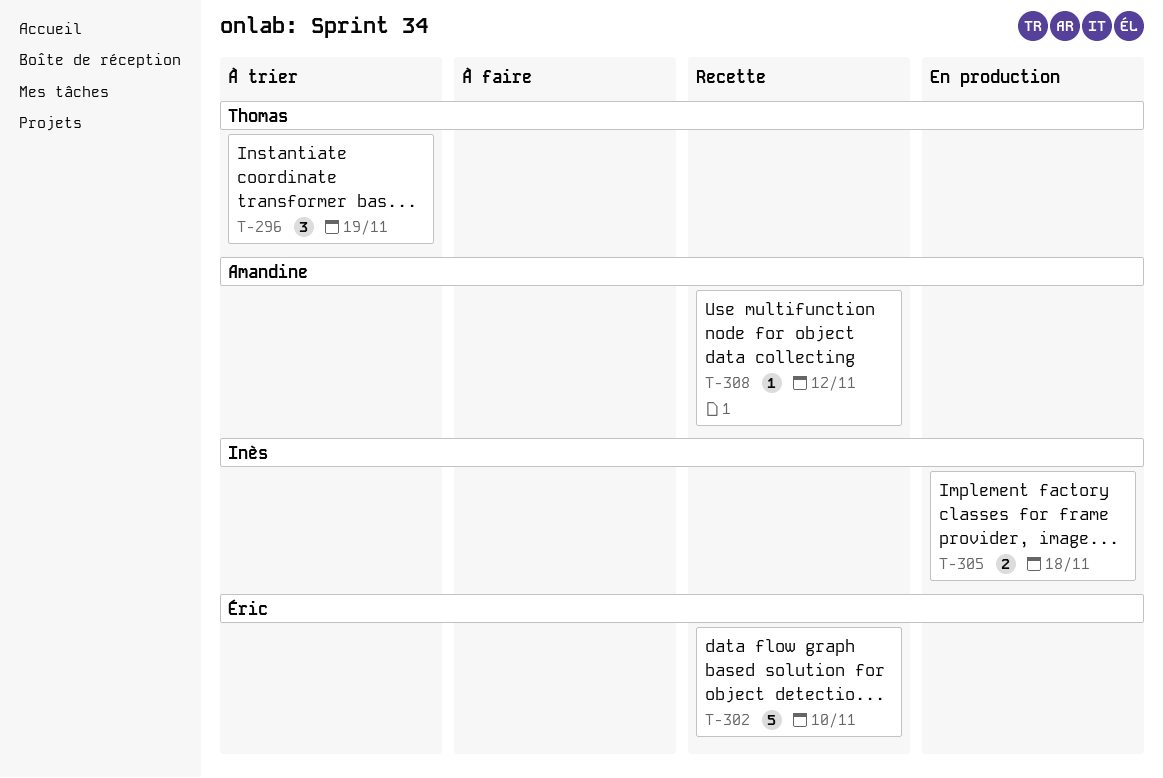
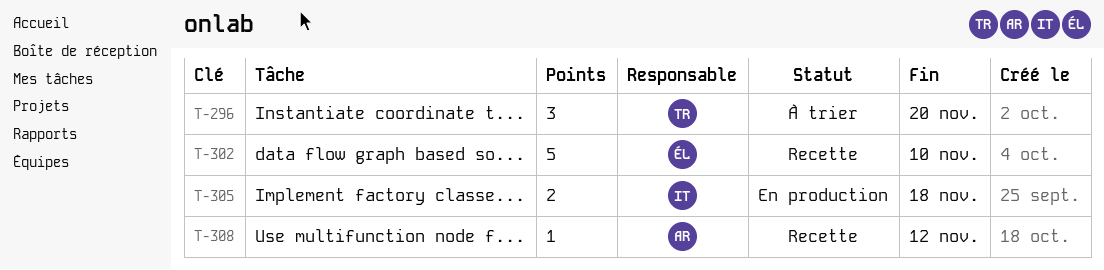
T-296, due: Nov 19 -> Nov 20

